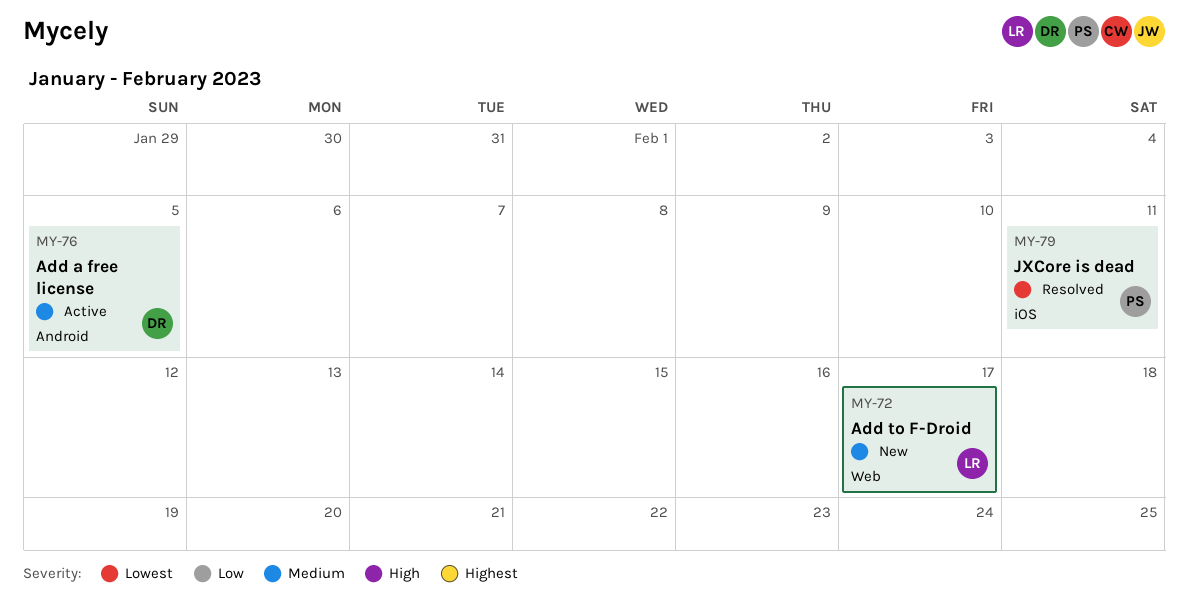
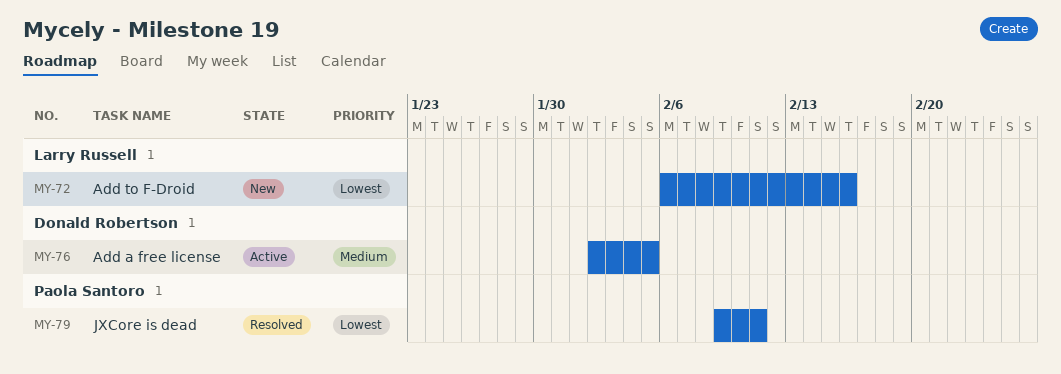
MY-72, priority: Medium -> Lowest
MY-72, due: Feb 17 -> Feb 16

